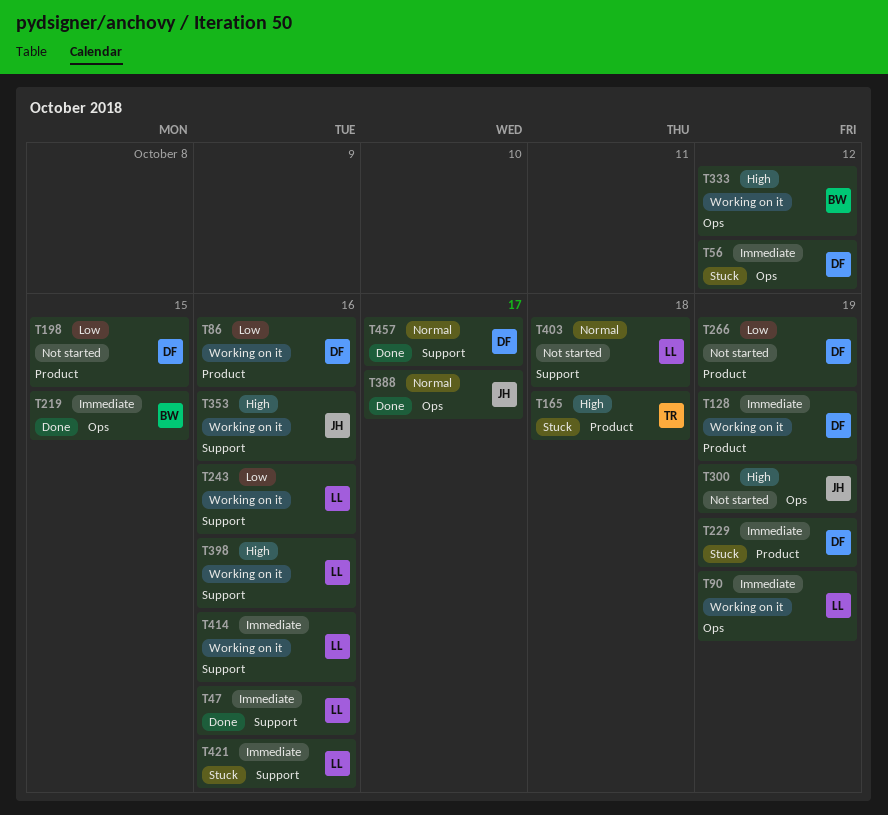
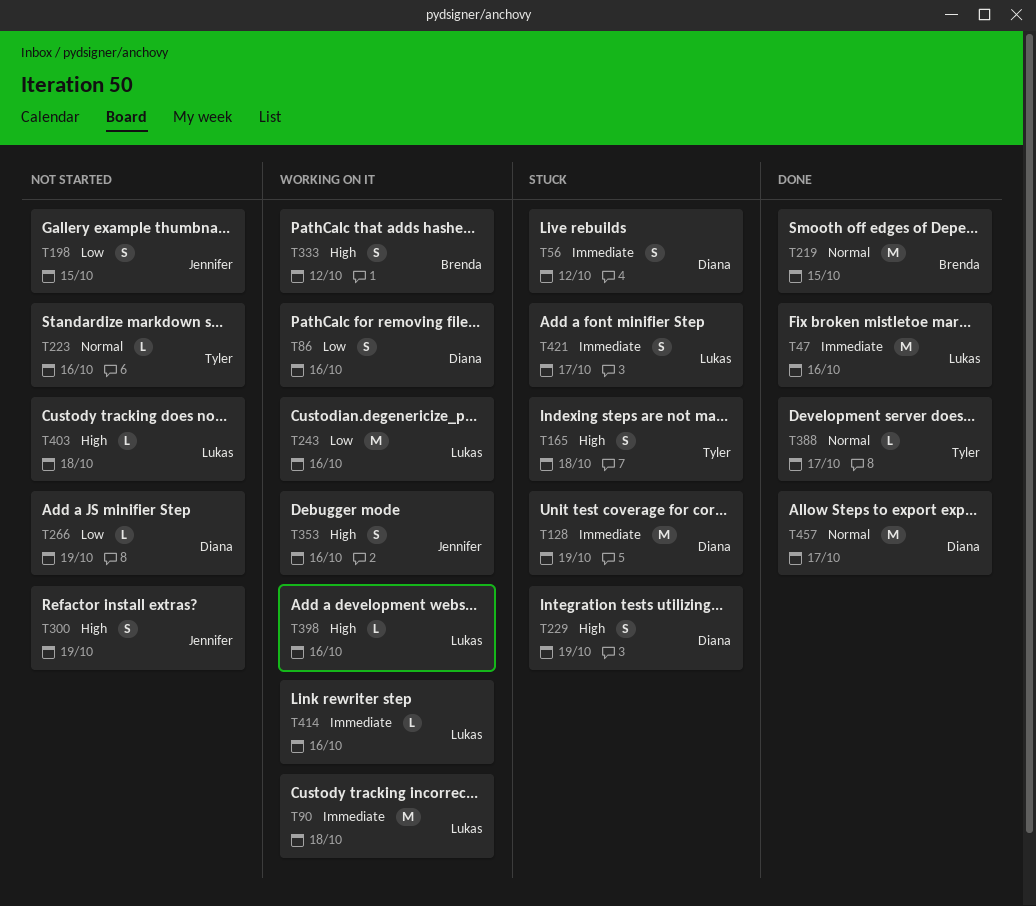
T90, due: Oct 19 -> Oct 18
T128, status: Working on it -> Stuck
T198, owner: Diana -> Jennifer
T219, priority: Immediate -> Normal
T223: none -> present
T229, priority: Immediate -> High
T388, owner: Jennifer -> Tyler
T403, priority: Normal -> High
T421, due: Oct 16 -> Oct 17

